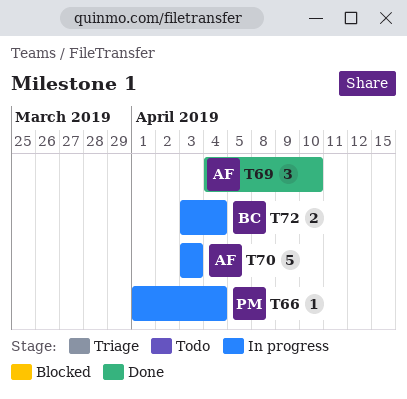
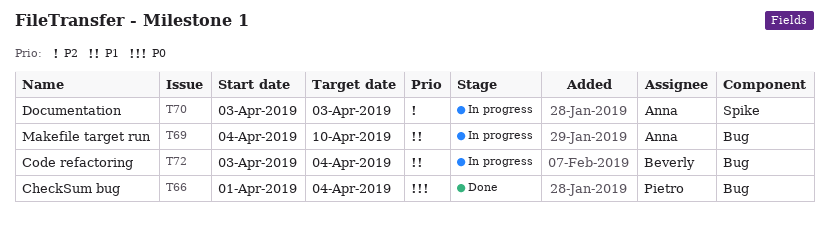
T66, status: In progress -> Done
T69, status: Done -> In progress

